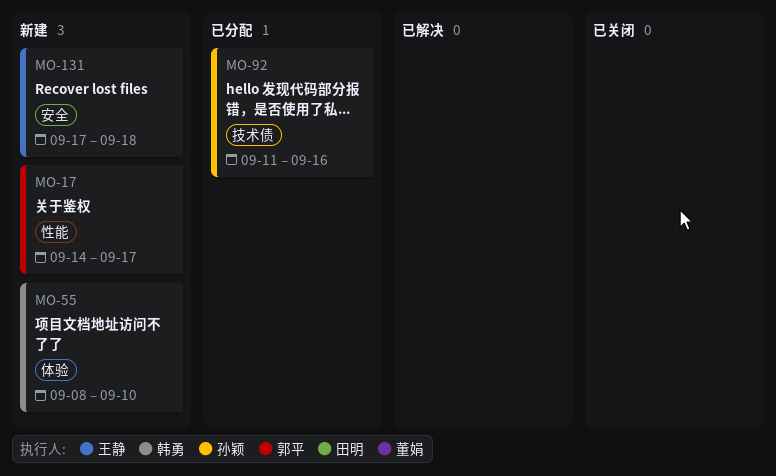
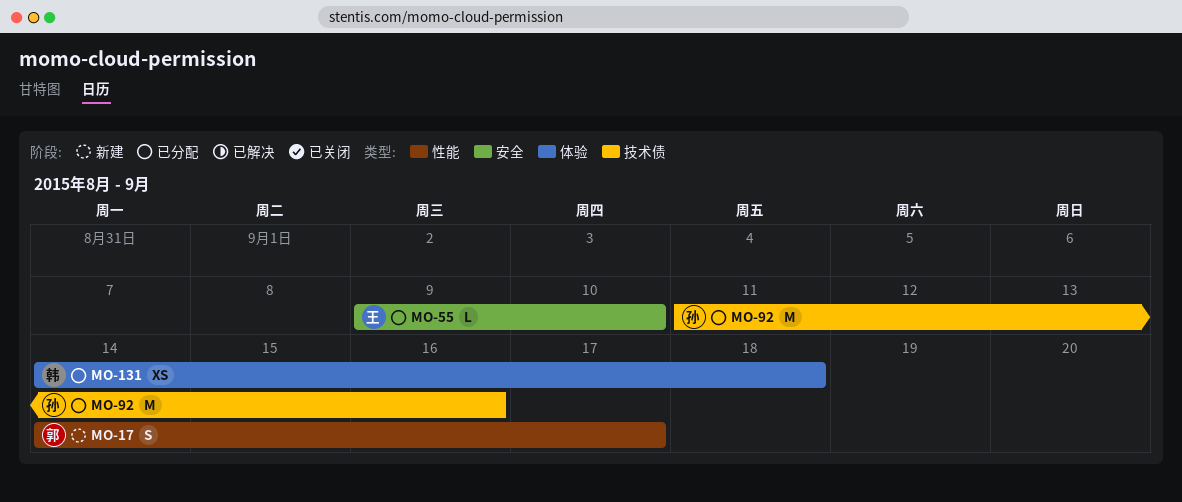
MO-55, status: 新建 -> 已分配
MO-55, owner: 韩勇 -> 王静
MO-55, label: 体验 -> 安全
MO-55, start: Sep 8 -> Sep 9
MO-131, status: 新建 -> 已分配
MO-131, owner: 王静 -> 韩勇
MO-131, label: 安全 -> 体验
MO-131, start: Sep 17 -> Sep 14

